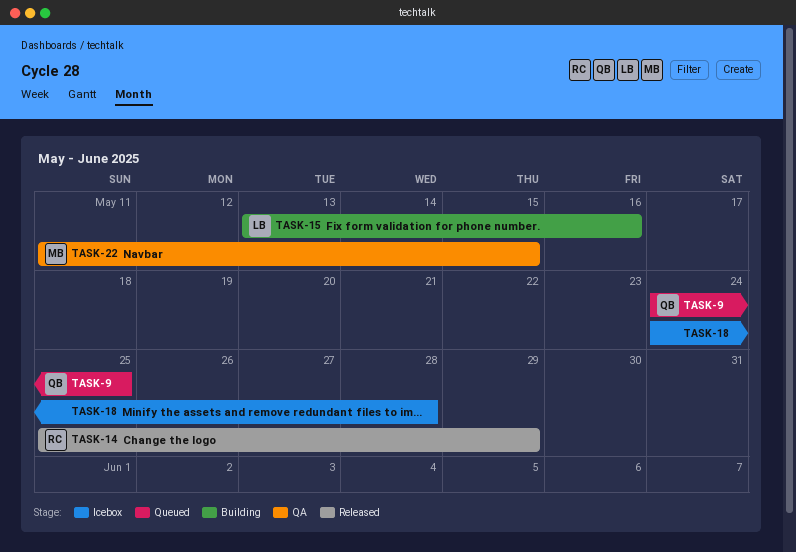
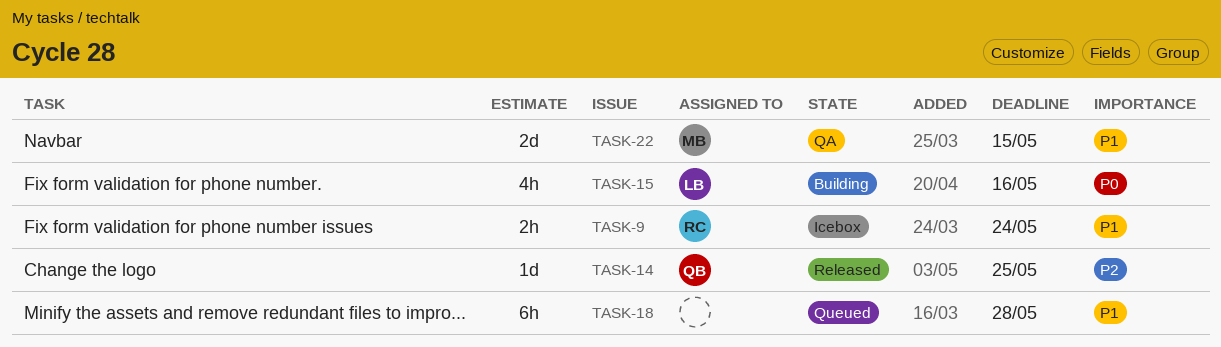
TASK-9, status: Queued -> Icebox
TASK-9, owner: QB -> RC
TASK-9, due: May 25 -> May 24
TASK-14, owner: RC -> QB
TASK-14, due: May 29 -> May 25
TASK-18, status: Icebox -> Queued

